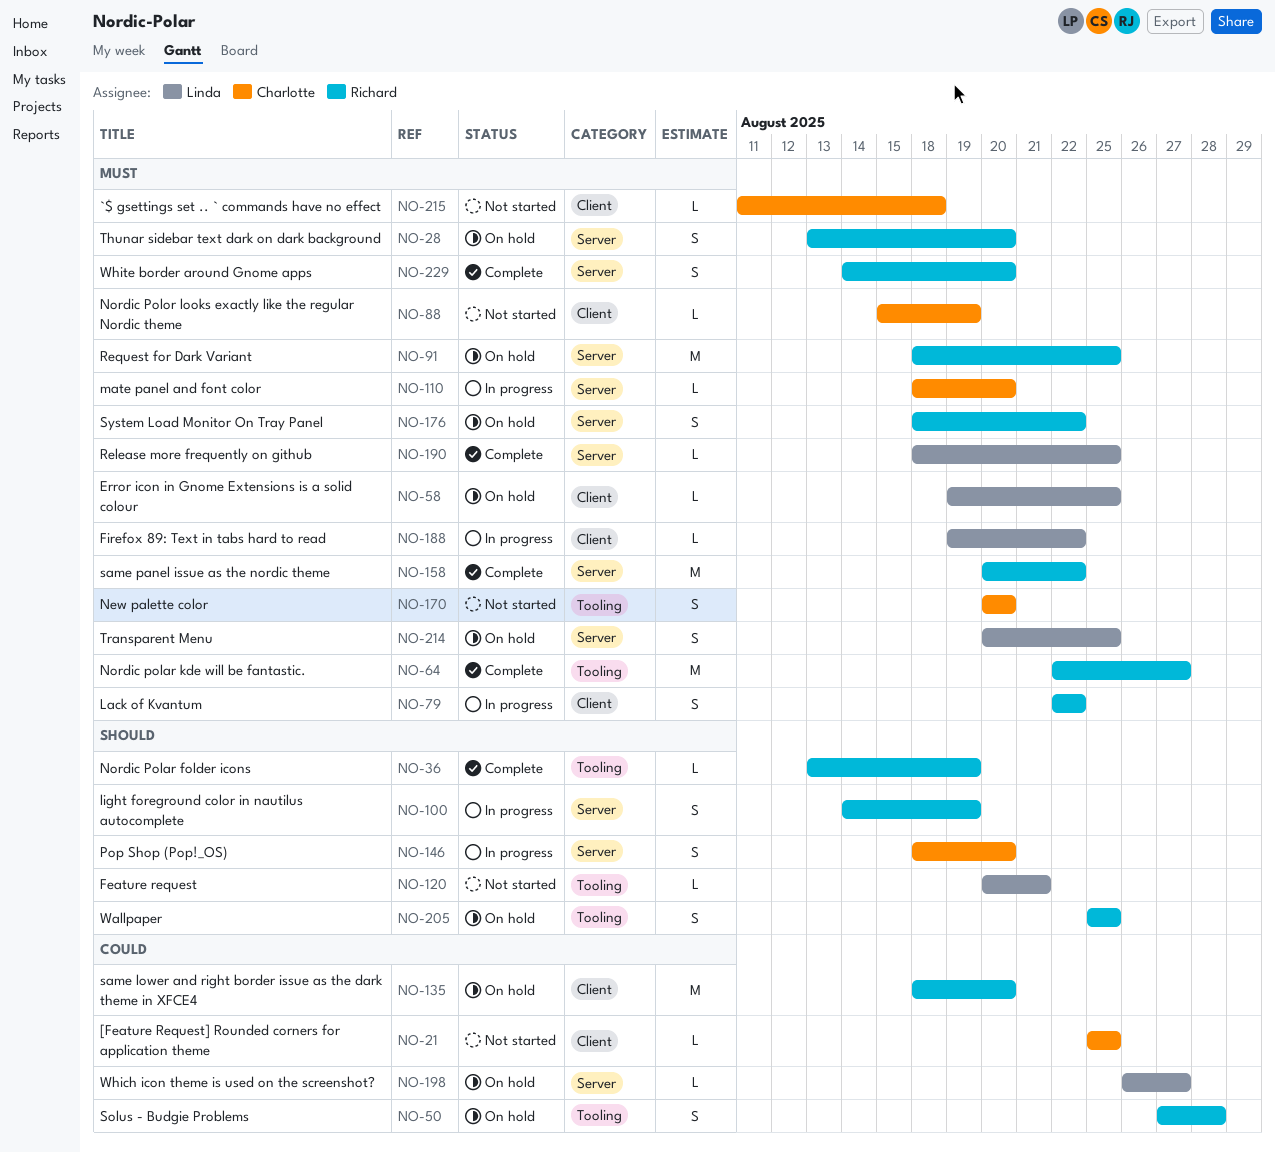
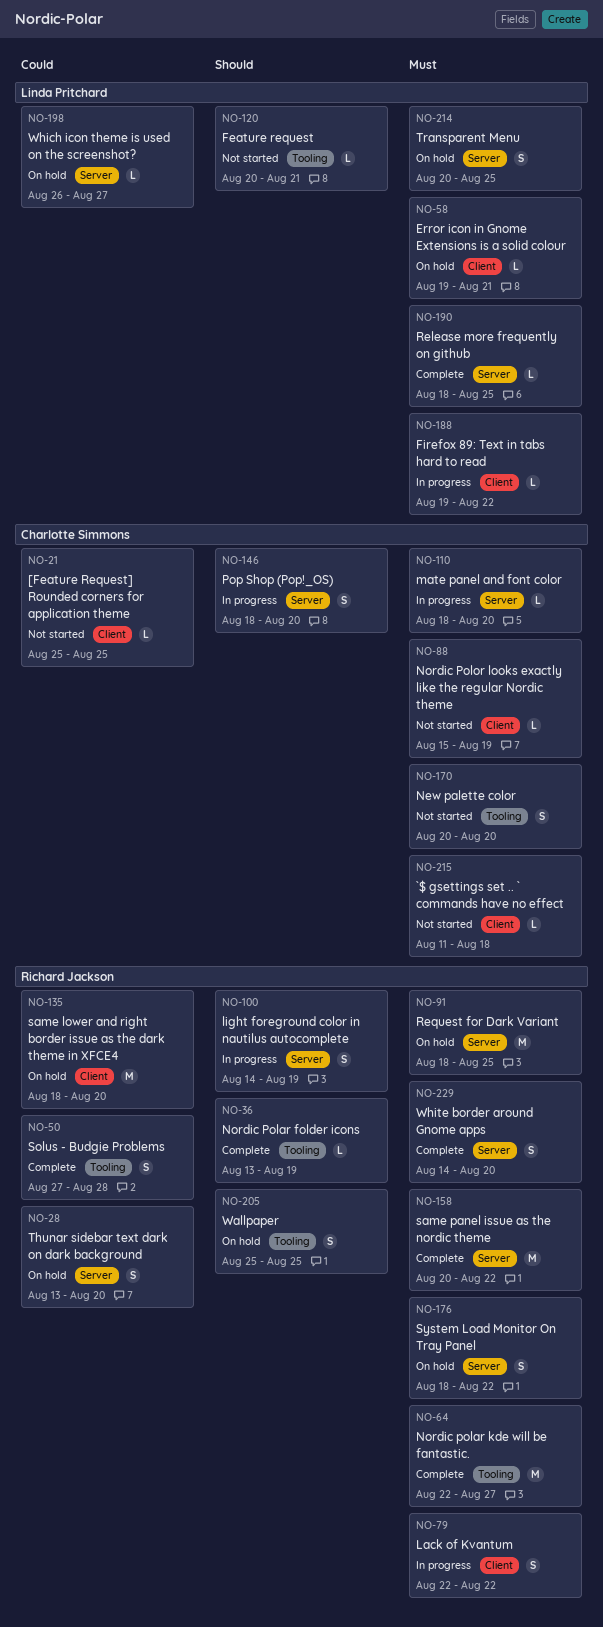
NO-28, priority: Must -> Could
NO-50, status: On hold -> Complete
NO-58, due: Aug 25 -> Aug 21

